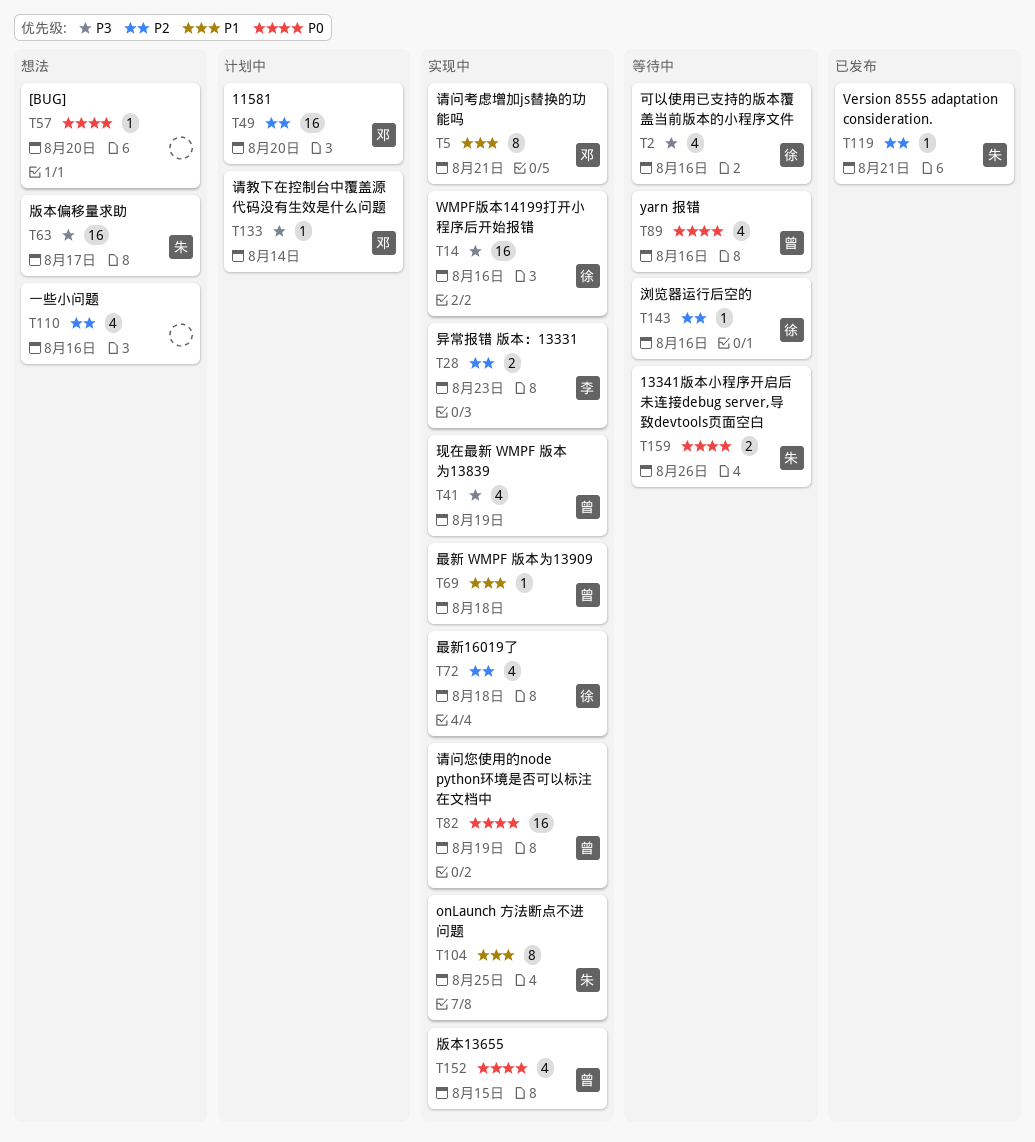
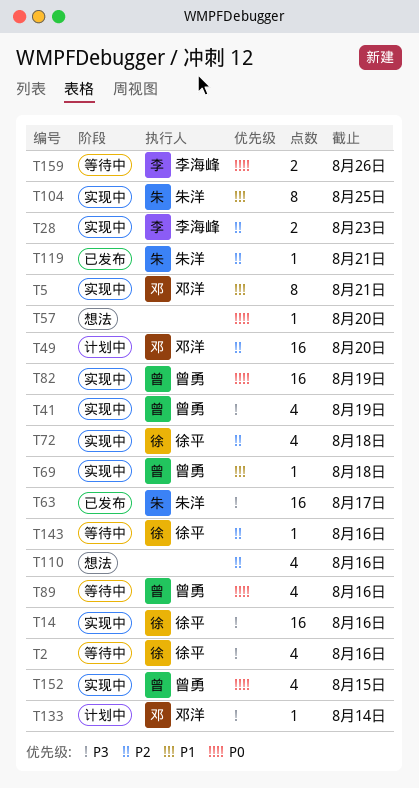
T63, status: 想法 -> 已发布
T159, owner: 朱洋 -> 李海峰

